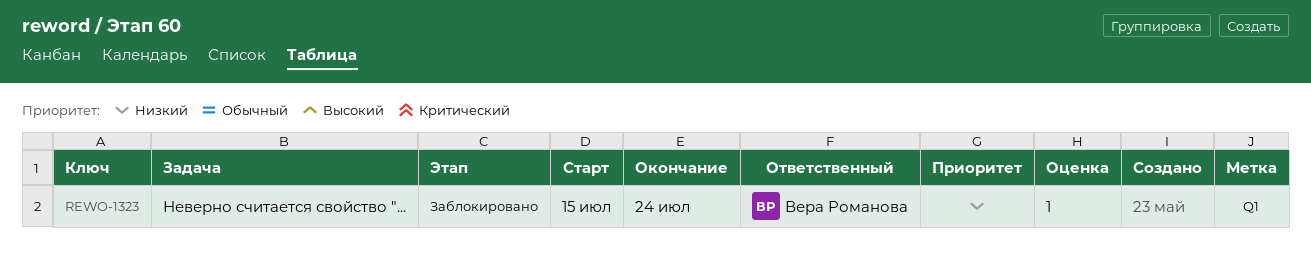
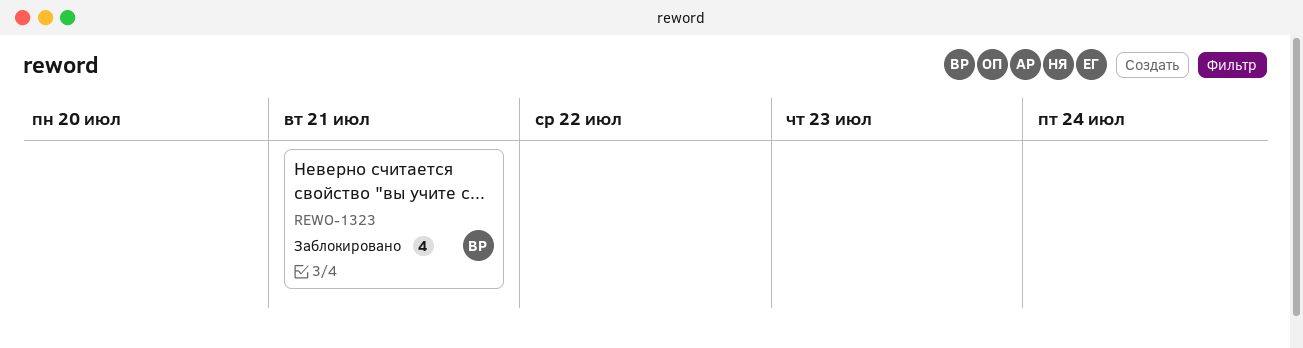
REWO-1323, estimate: 1 -> 4
REWO-1323, due: Jul 24 -> Jul 21

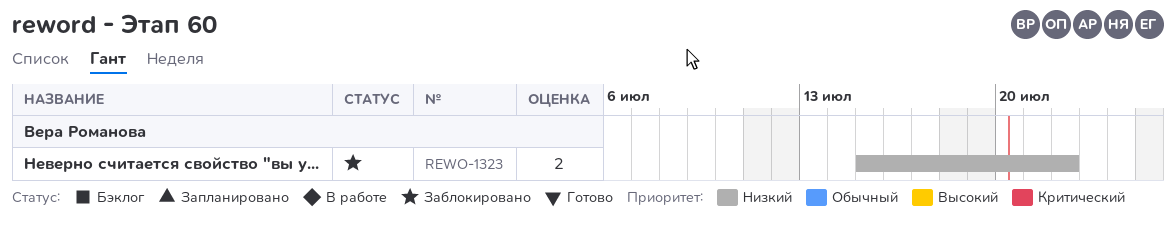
REWO-1323, estimate: 4 -> 2
REWO-1323, due: Jul 21 -> Jul 22

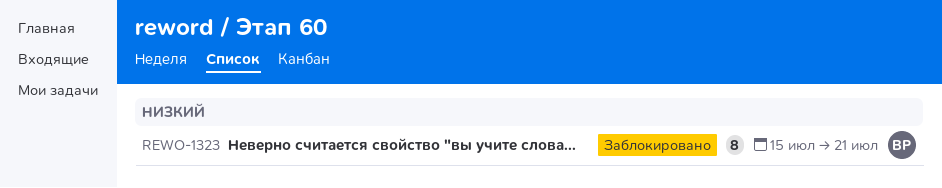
REWO-1323, estimate: 2 -> 8
REWO-1323, due: Jul 22 -> Jul 21

